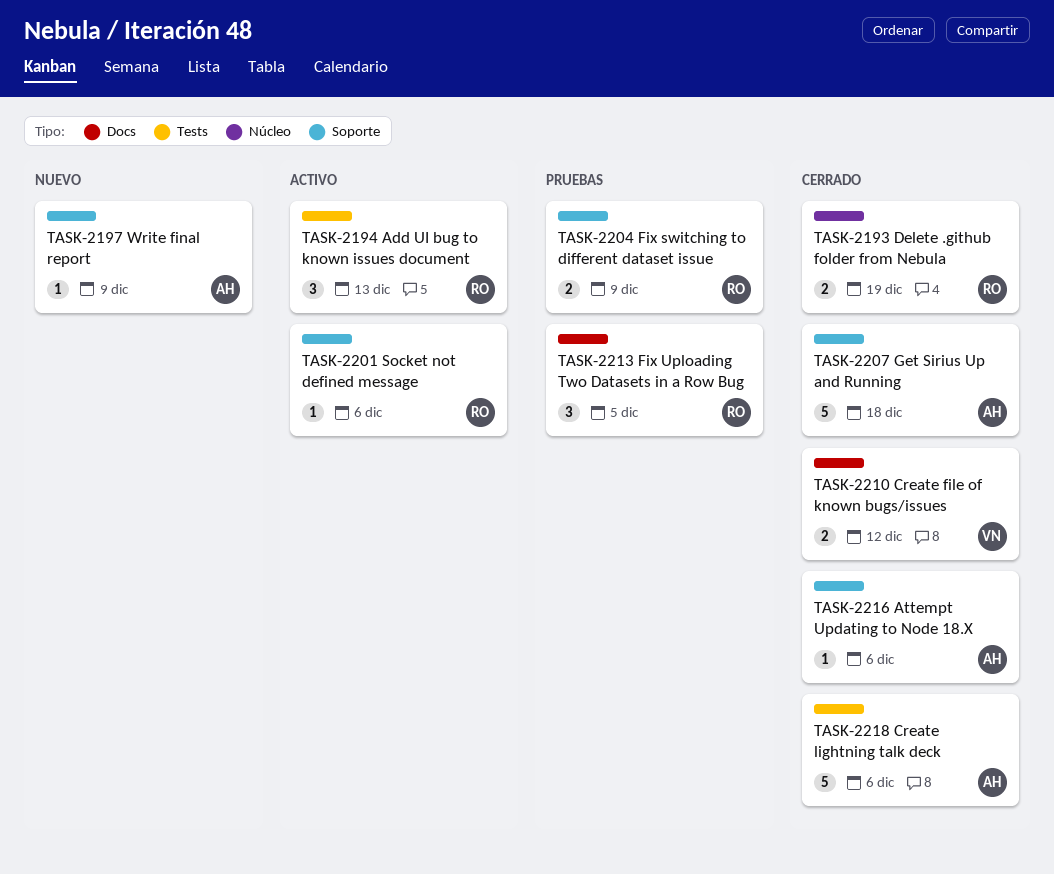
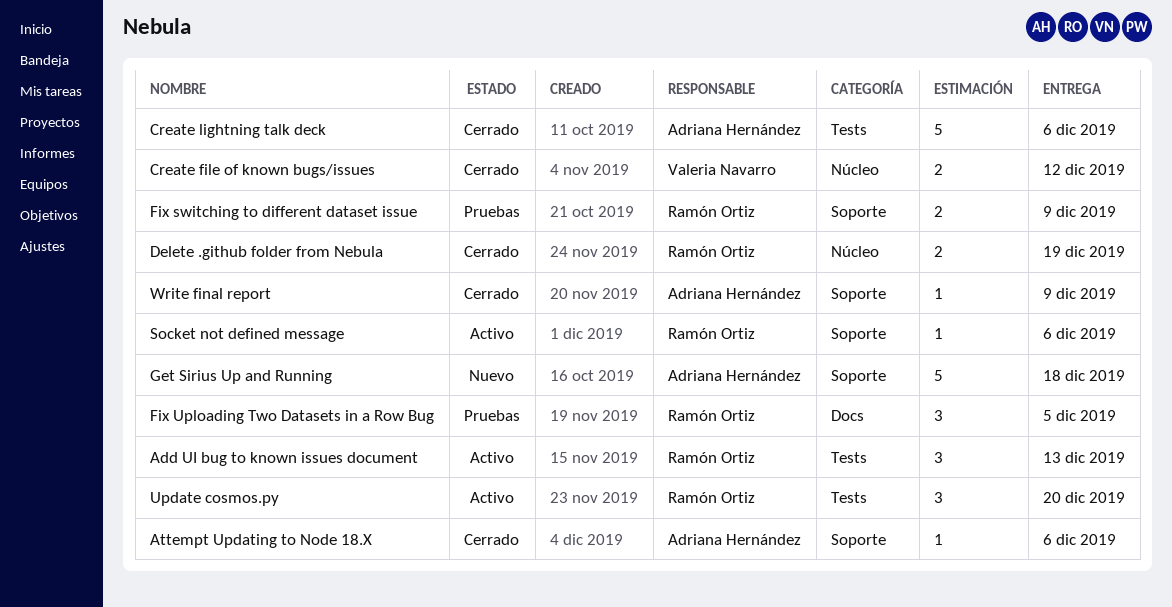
Create file of known bugs/issues, label: Docs -> Núcleo
Get Sirius Up and Running, status: Cerrado -> Nuevo
Update cosmos.py: none -> present
Write final report, status: Nuevo -> Cerrado

